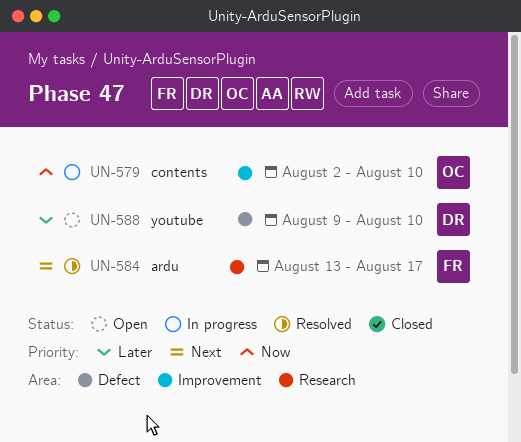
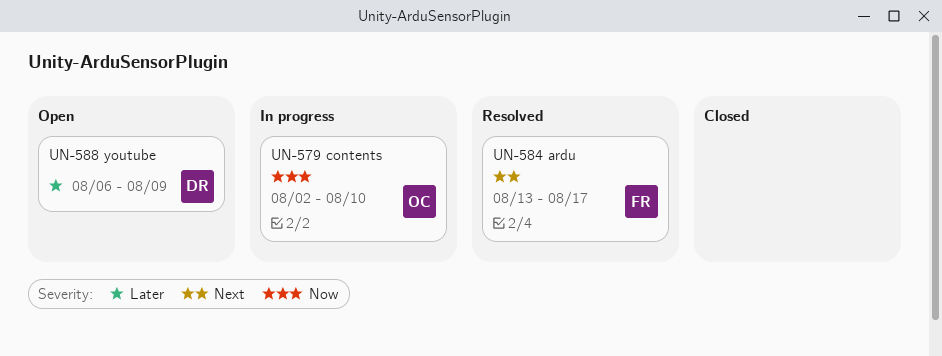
UN-588, start: Aug 9 -> Aug 6
UN-588, due: Aug 10 -> Aug 9

